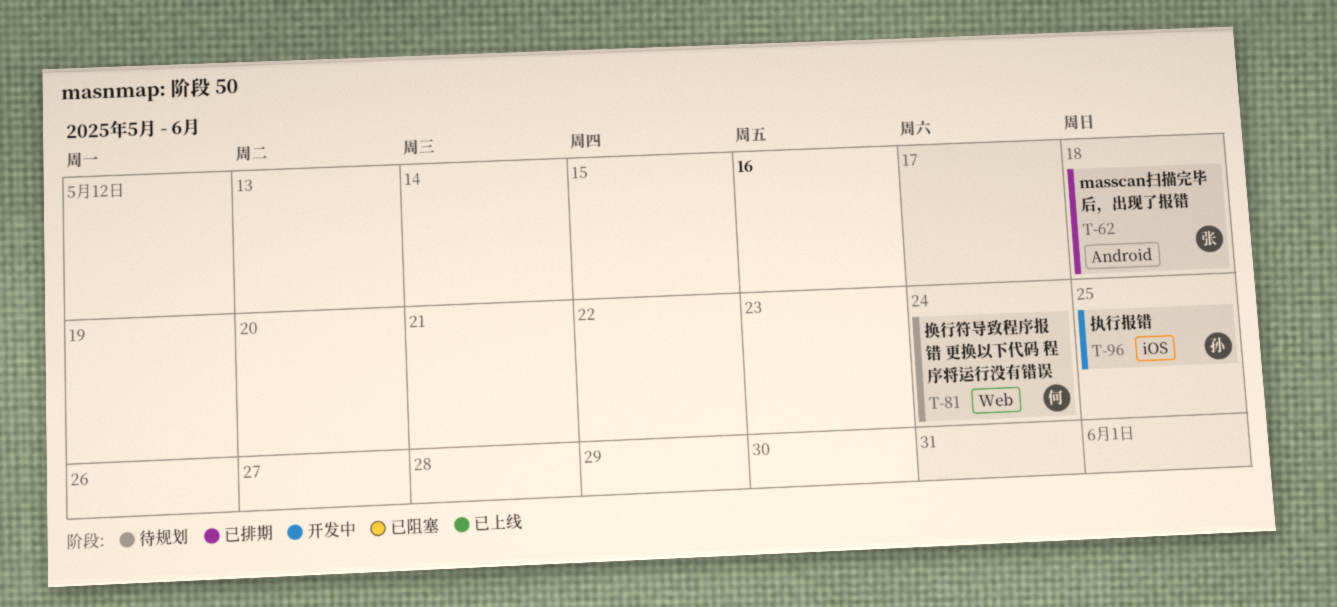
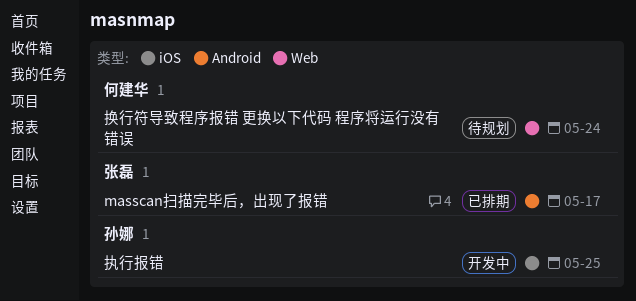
masscan扫描完毕后，出现了报错, due: May 18 -> May 17

